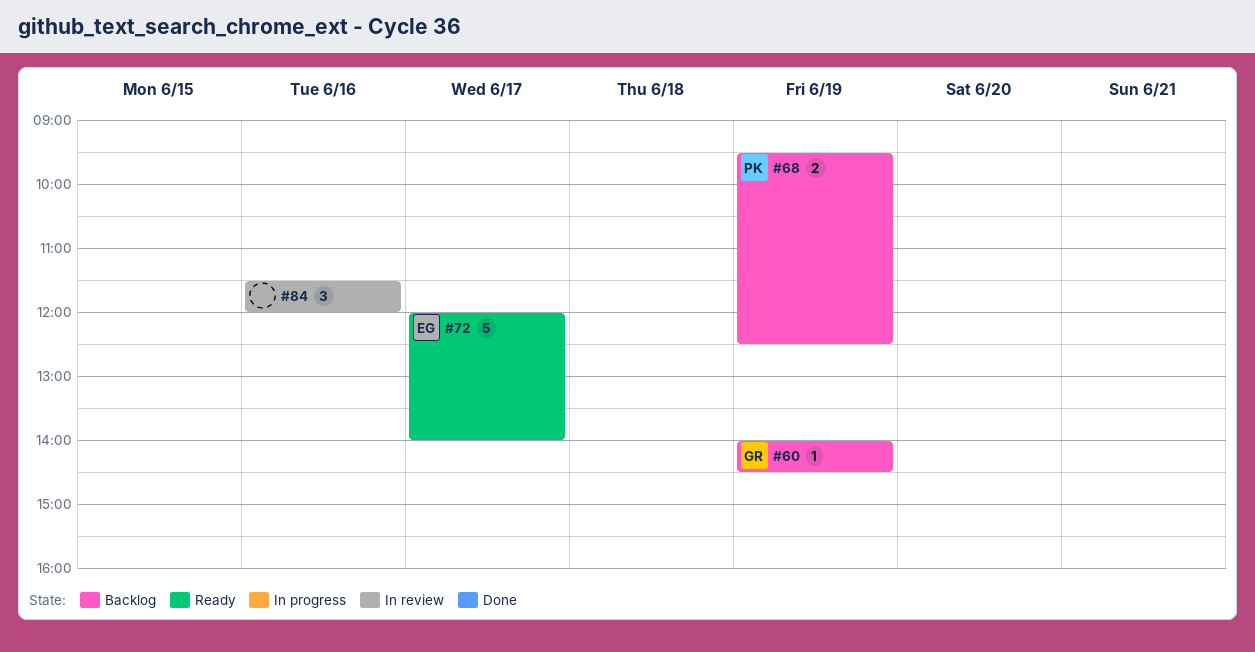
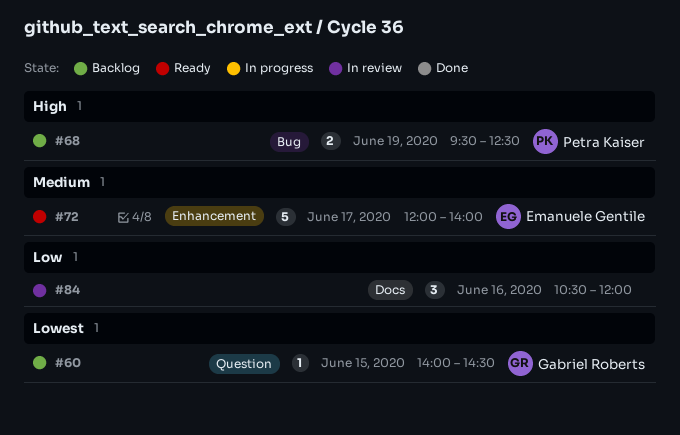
#60, day: Jun 19 -> Jun 15
#84, begins: 11:30 -> 10:30

